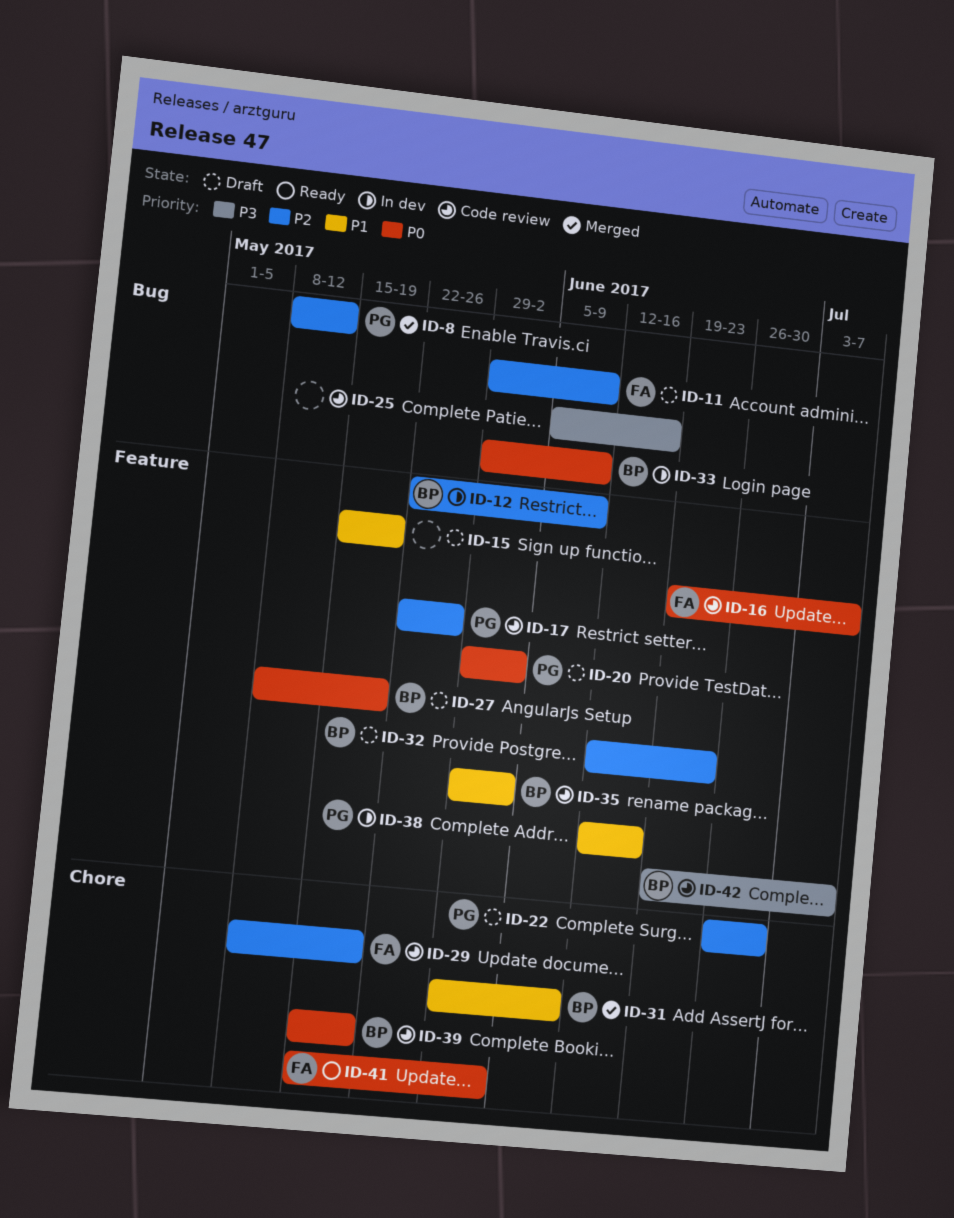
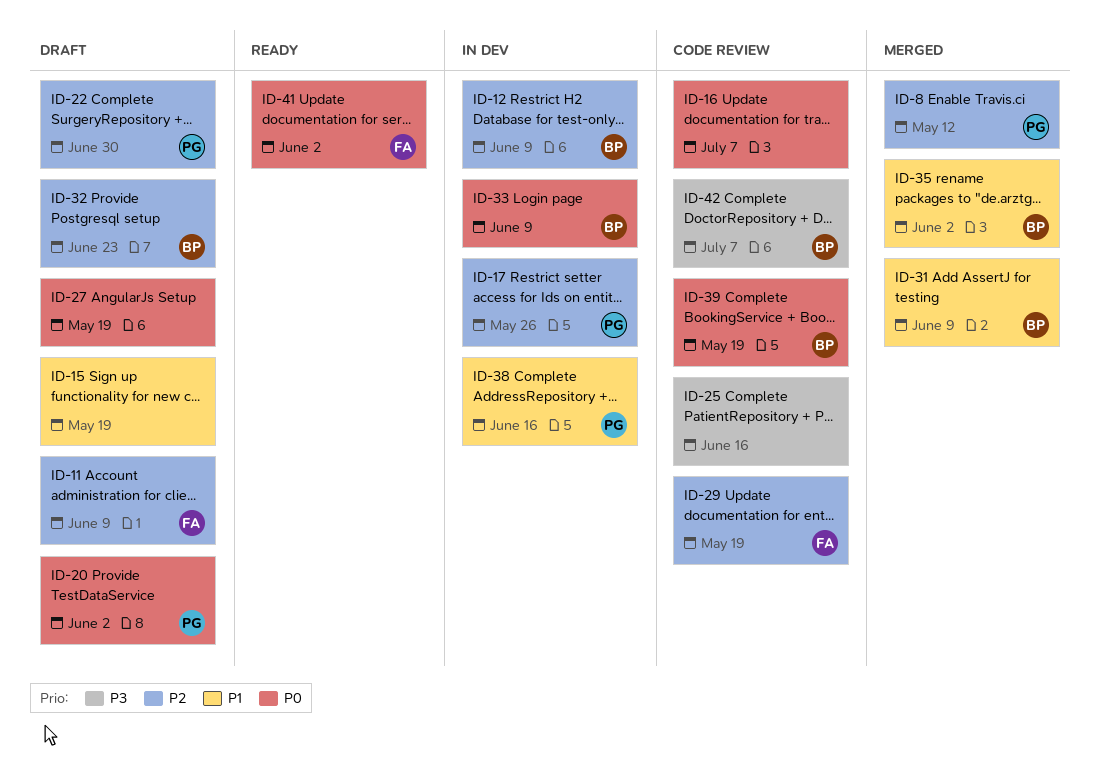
ID-16, owner: FA -> none
ID-17, status: Code review -> In dev
ID-27, owner: BP -> none
ID-35, status: Code review -> Merged

